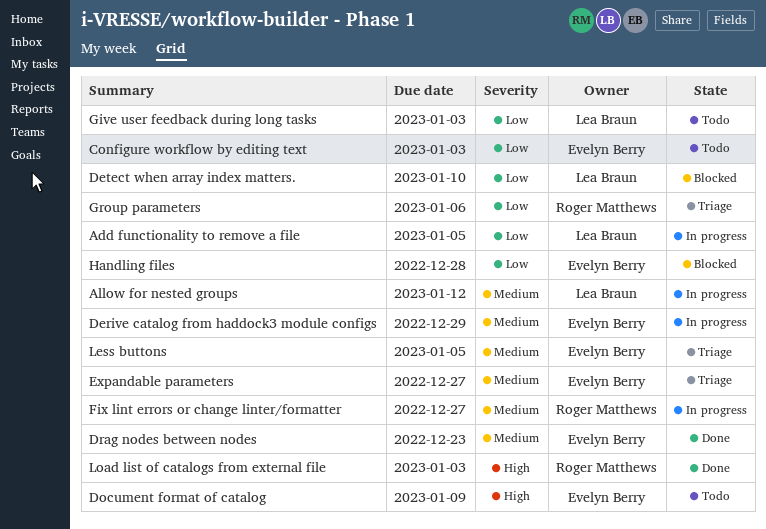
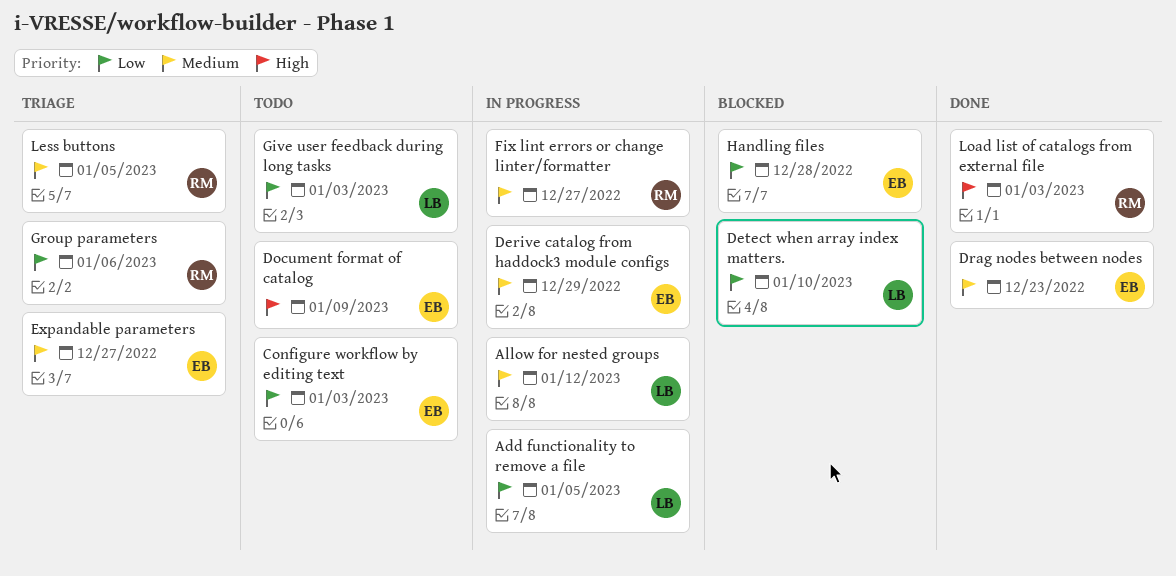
Less buttons, owner: Evelyn Berry -> Roger Matthews

